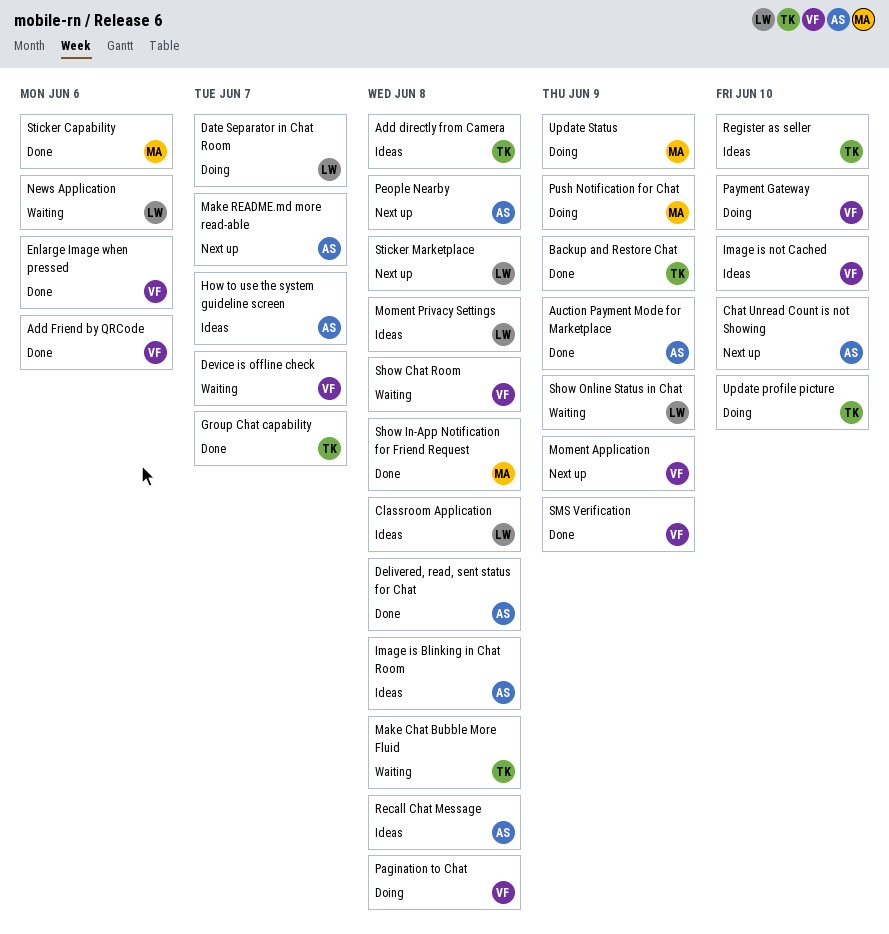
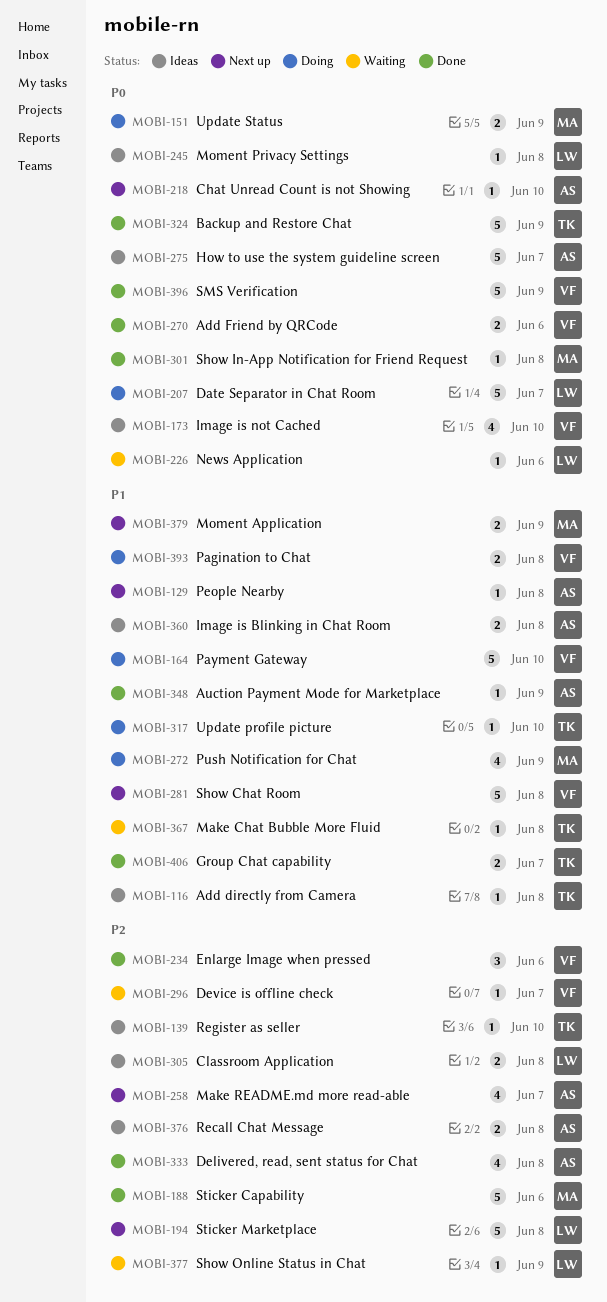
Moment Application, owner: VF -> MA
Show Chat Room, status: Waiting -> Next up

